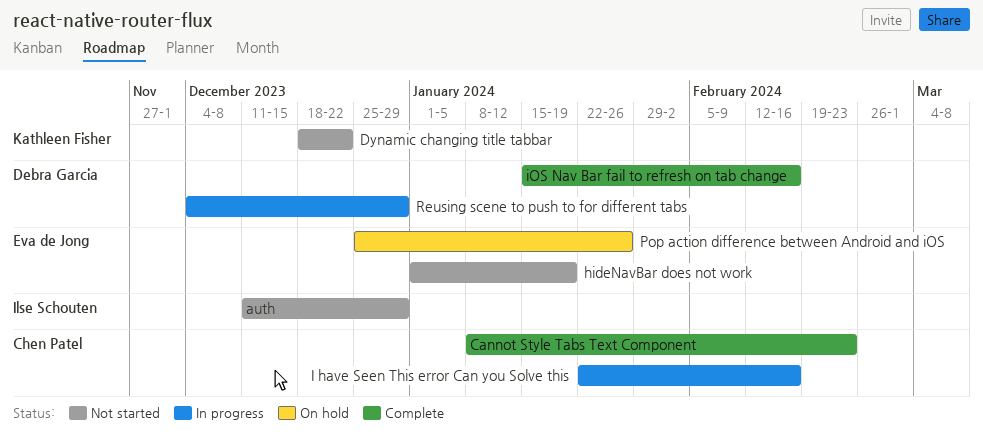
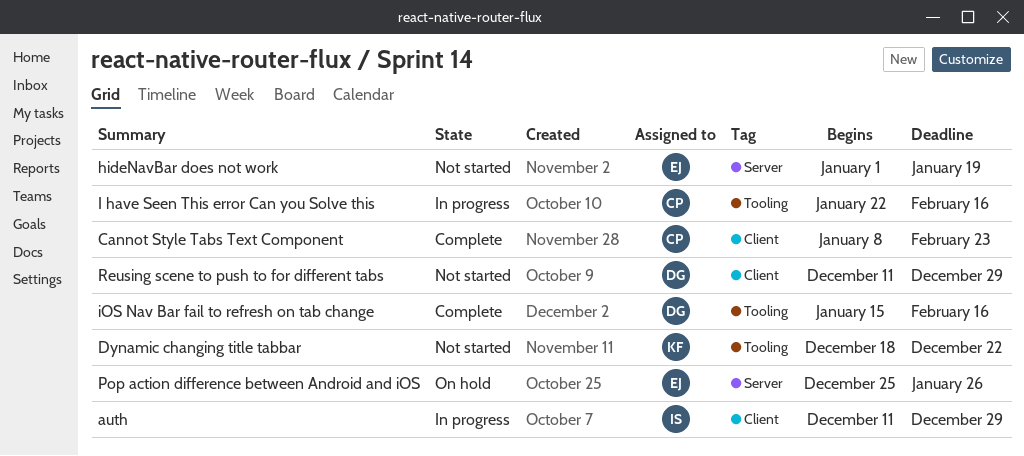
auth, status: Not started -> In progress
Reusing scene to push to for different tabs, status: In progress -> Not started
Reusing scene to push to for different tabs, start: Dec 4 -> Dec 11

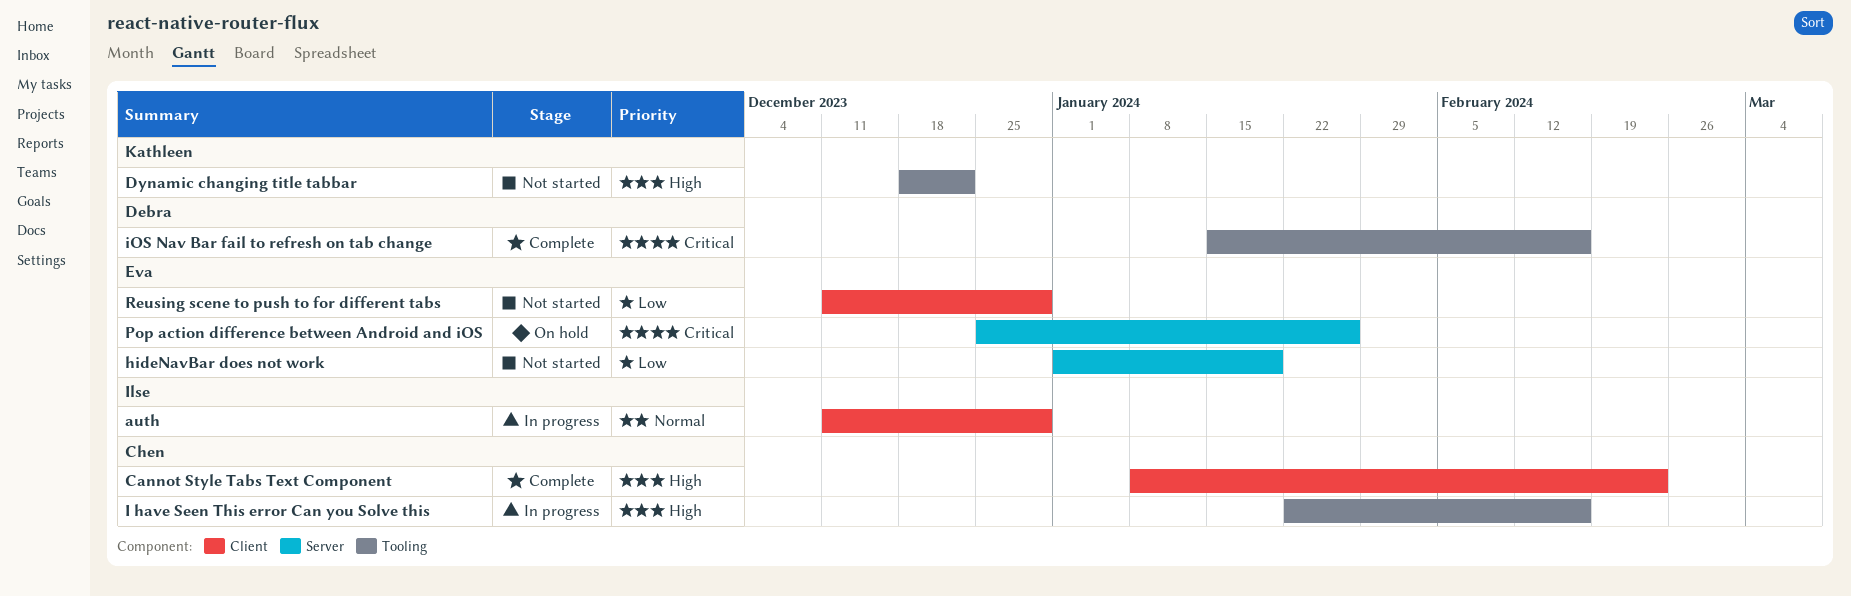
Reusing scene to push to for different tabs, owner: Debra -> Eva

